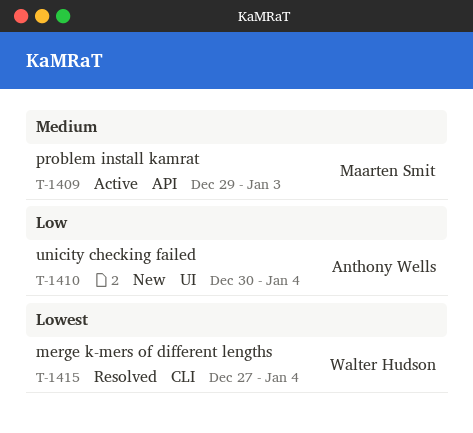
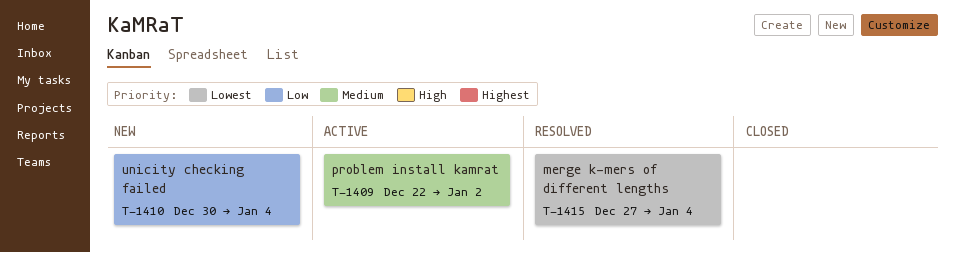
T-1409, start: Dec 29 -> Dec 22
T-1409, due: Jan 3 -> Jan 2

